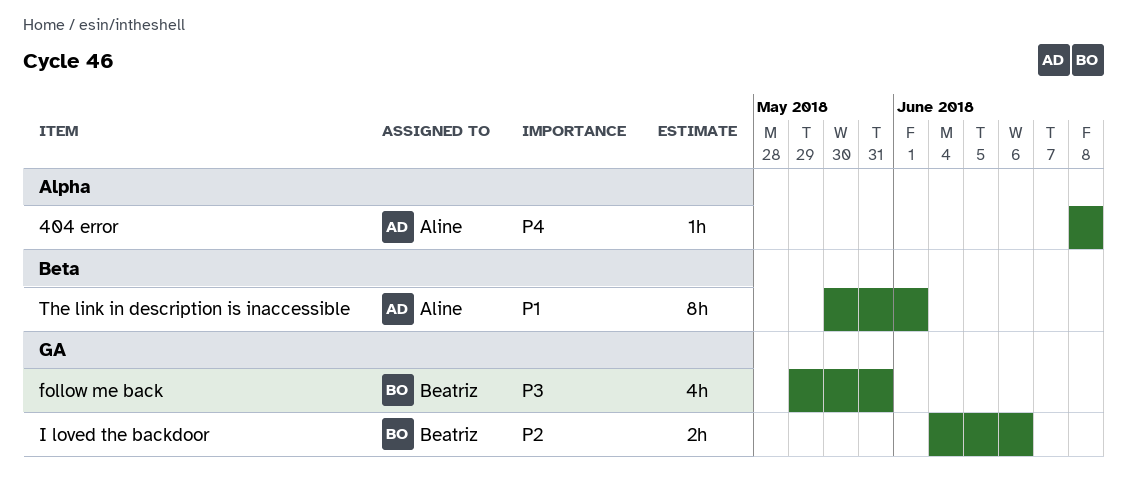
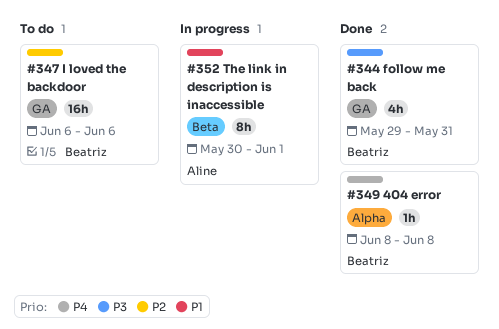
404 error, owner: Aline -> Beatriz
I loved the backdoor, estimate: 2h -> 16h
I loved the backdoor, start: Jun 4 -> Jun 6

